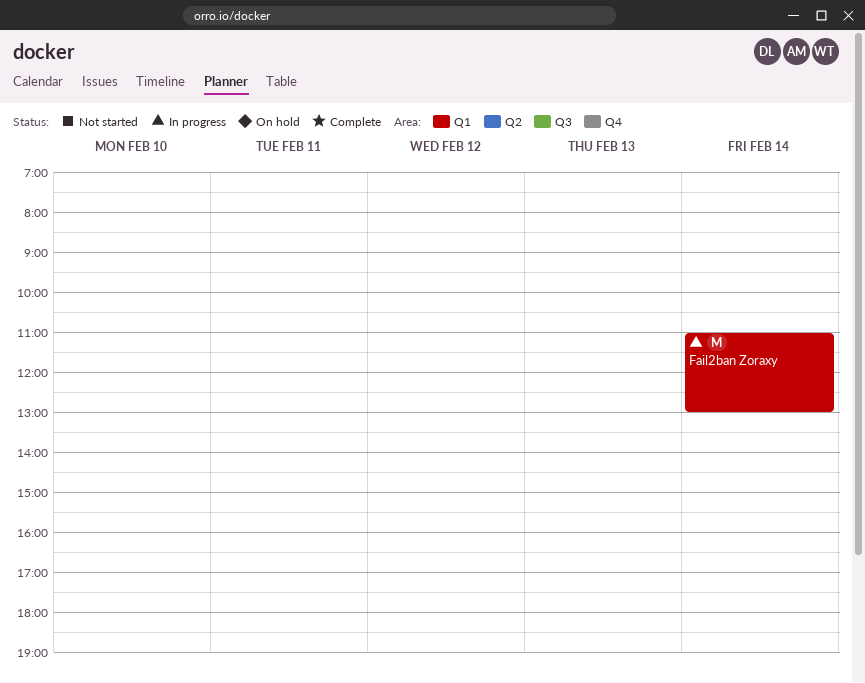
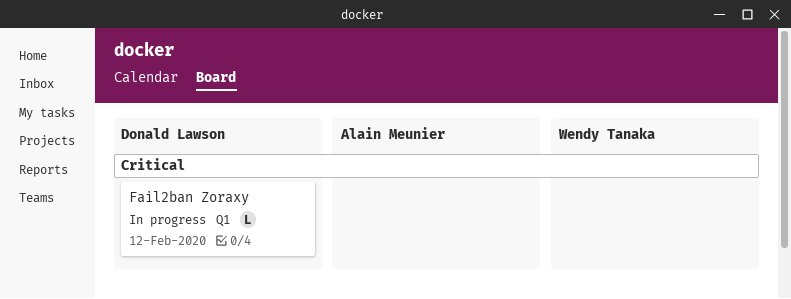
Fail2ban Zoraxy, estimate: M -> L
Fail2ban Zoraxy, day: Feb 14 -> Feb 12

